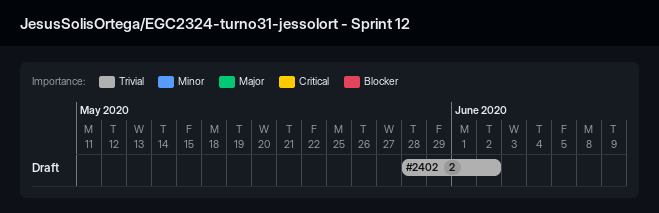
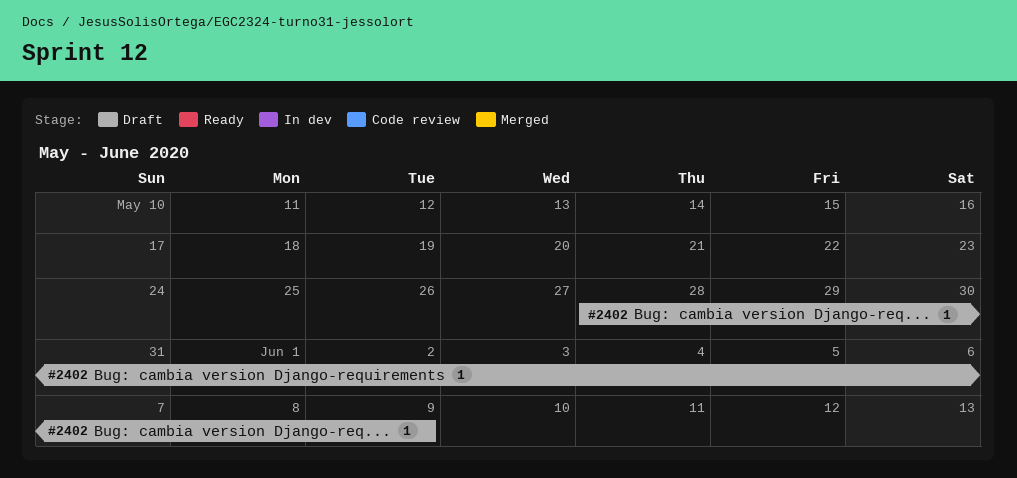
#2402, estimate: 2 -> 1
#2402, due: Jun 2 -> Jun 9

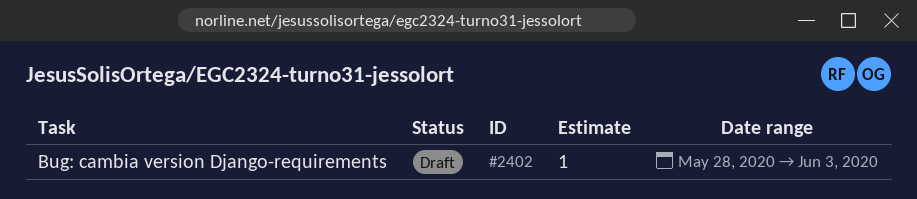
#2402, due: Jun 9 -> Jun 3

